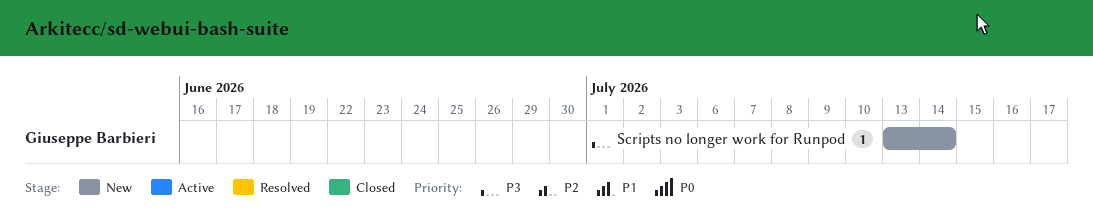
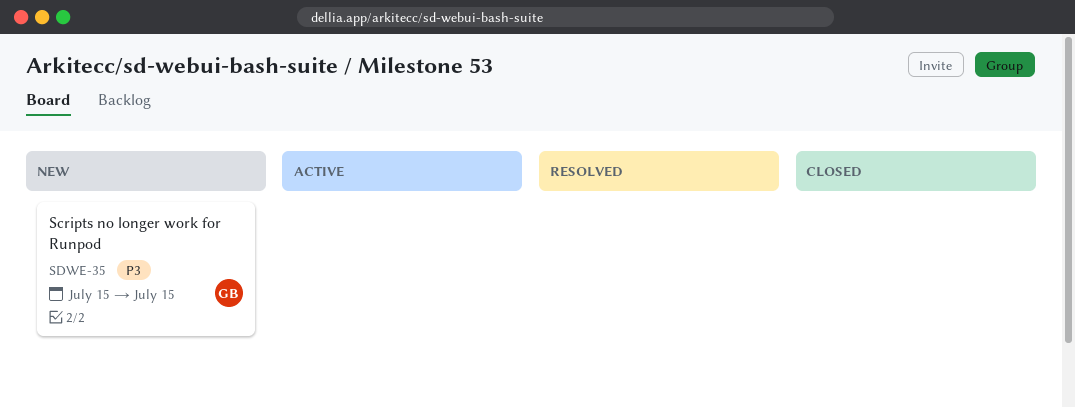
Scripts no longer work for Runpod, start: Jul 13 -> Jul 15
Scripts no longer work for Runpod, due: Jul 14 -> Jul 15

